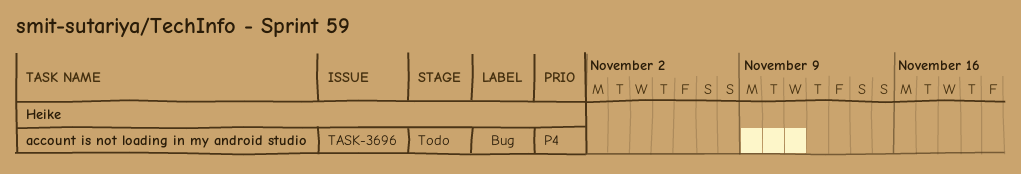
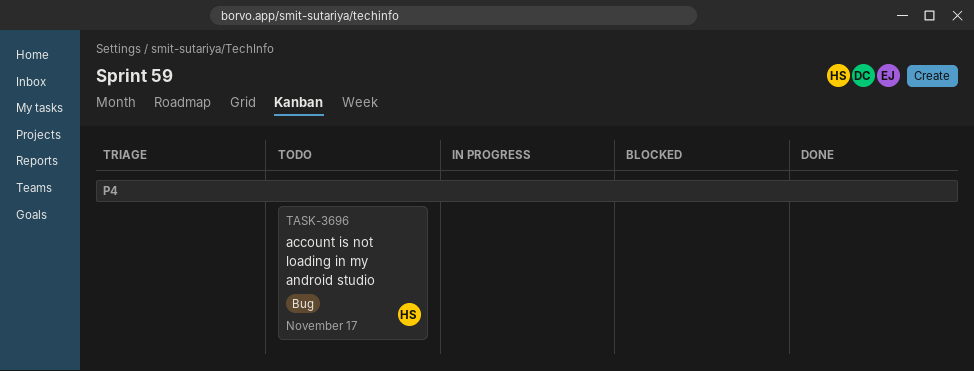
TASK-3696, due: Nov 11 -> Nov 17

